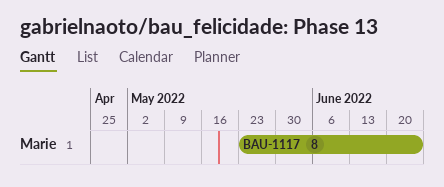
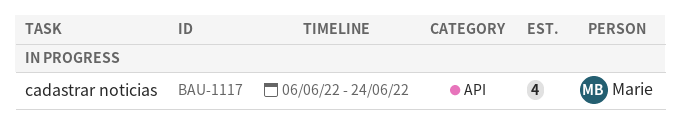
BAU-1117, estimate: 8 -> 4
BAU-1117, start: May 23 -> Jun 6

